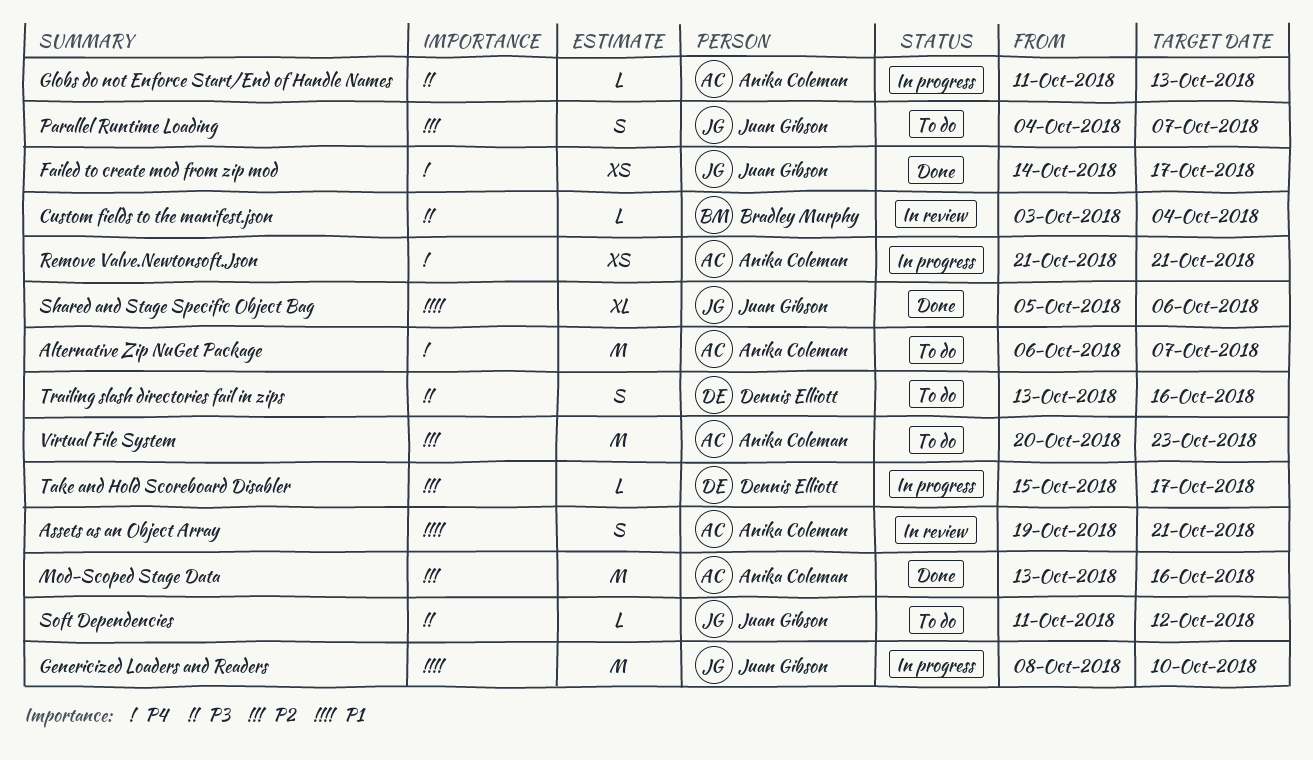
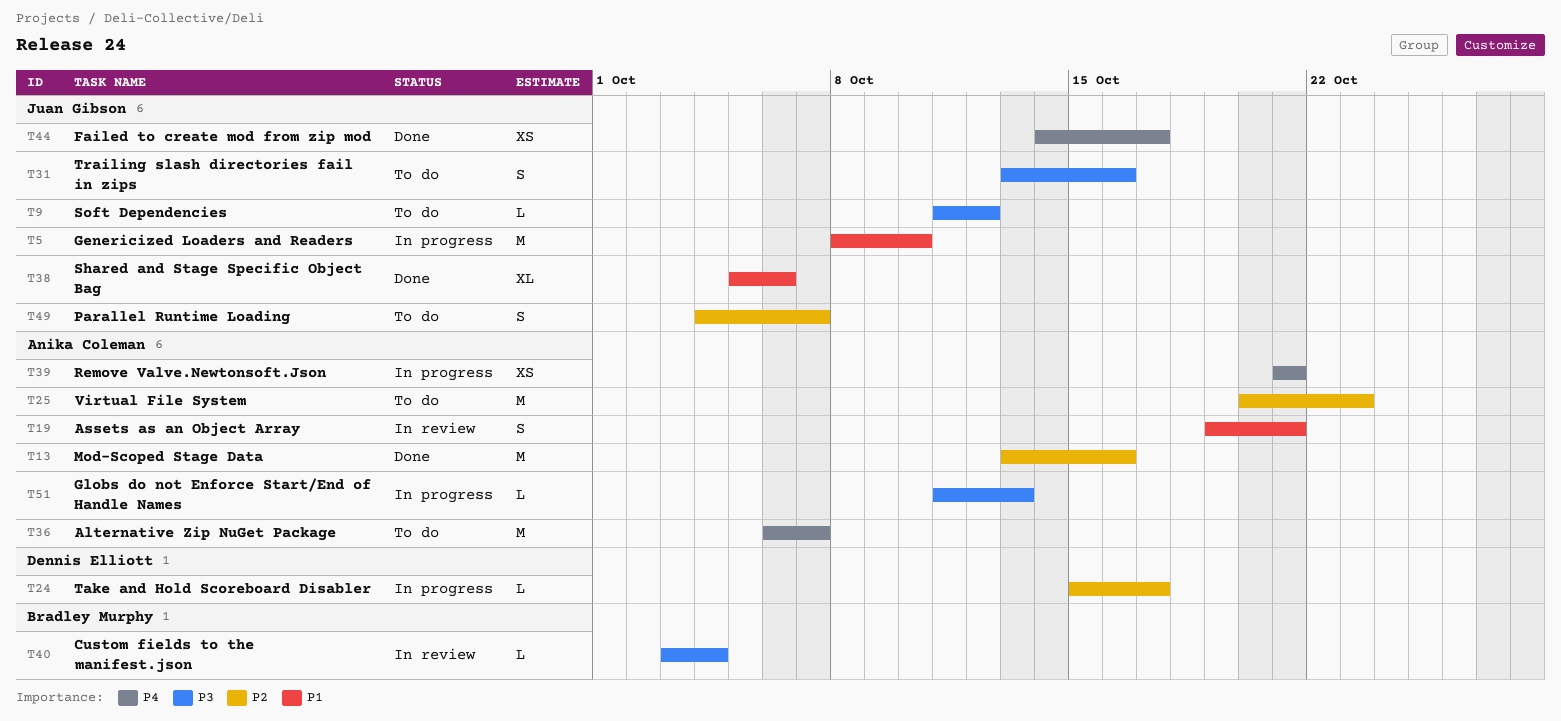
Trailing slash directories fail in zips, owner: Dennis Elliott -> Juan Gibson

